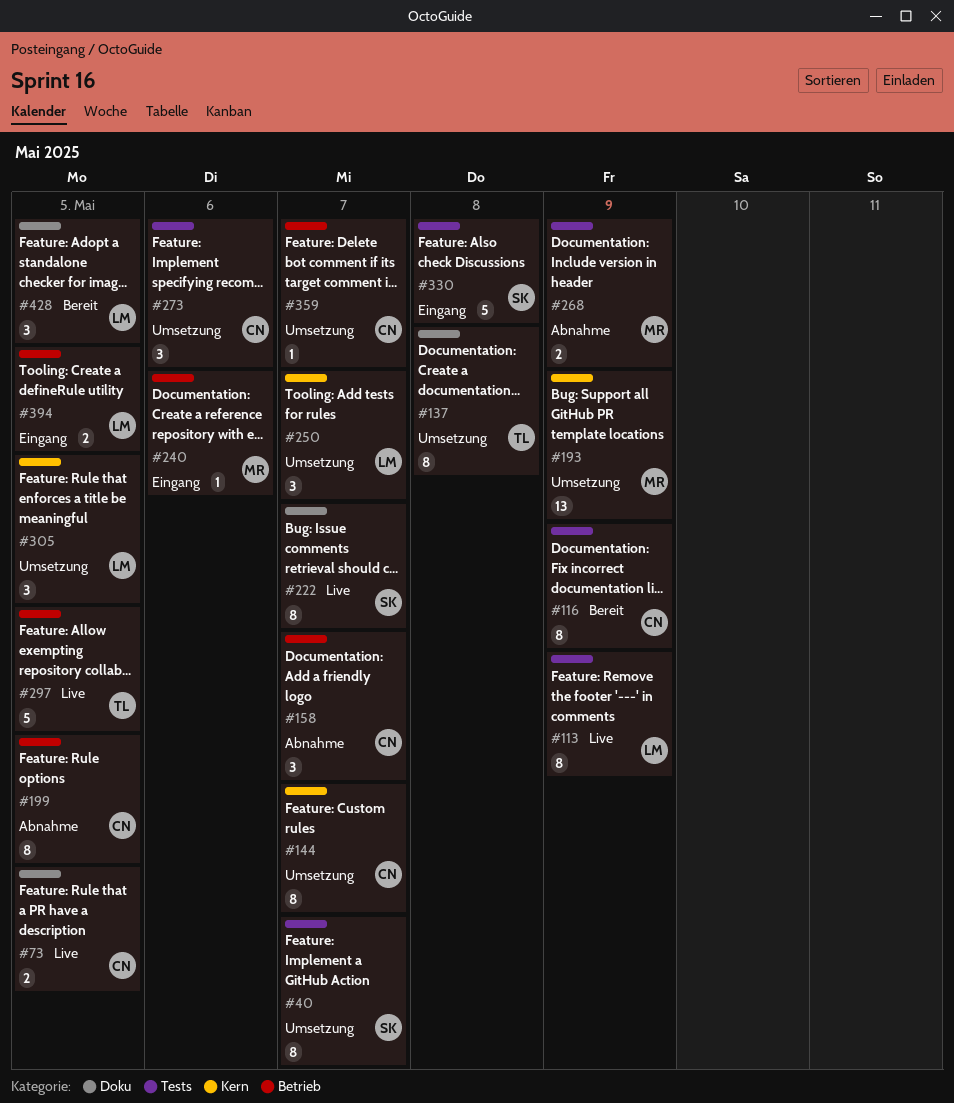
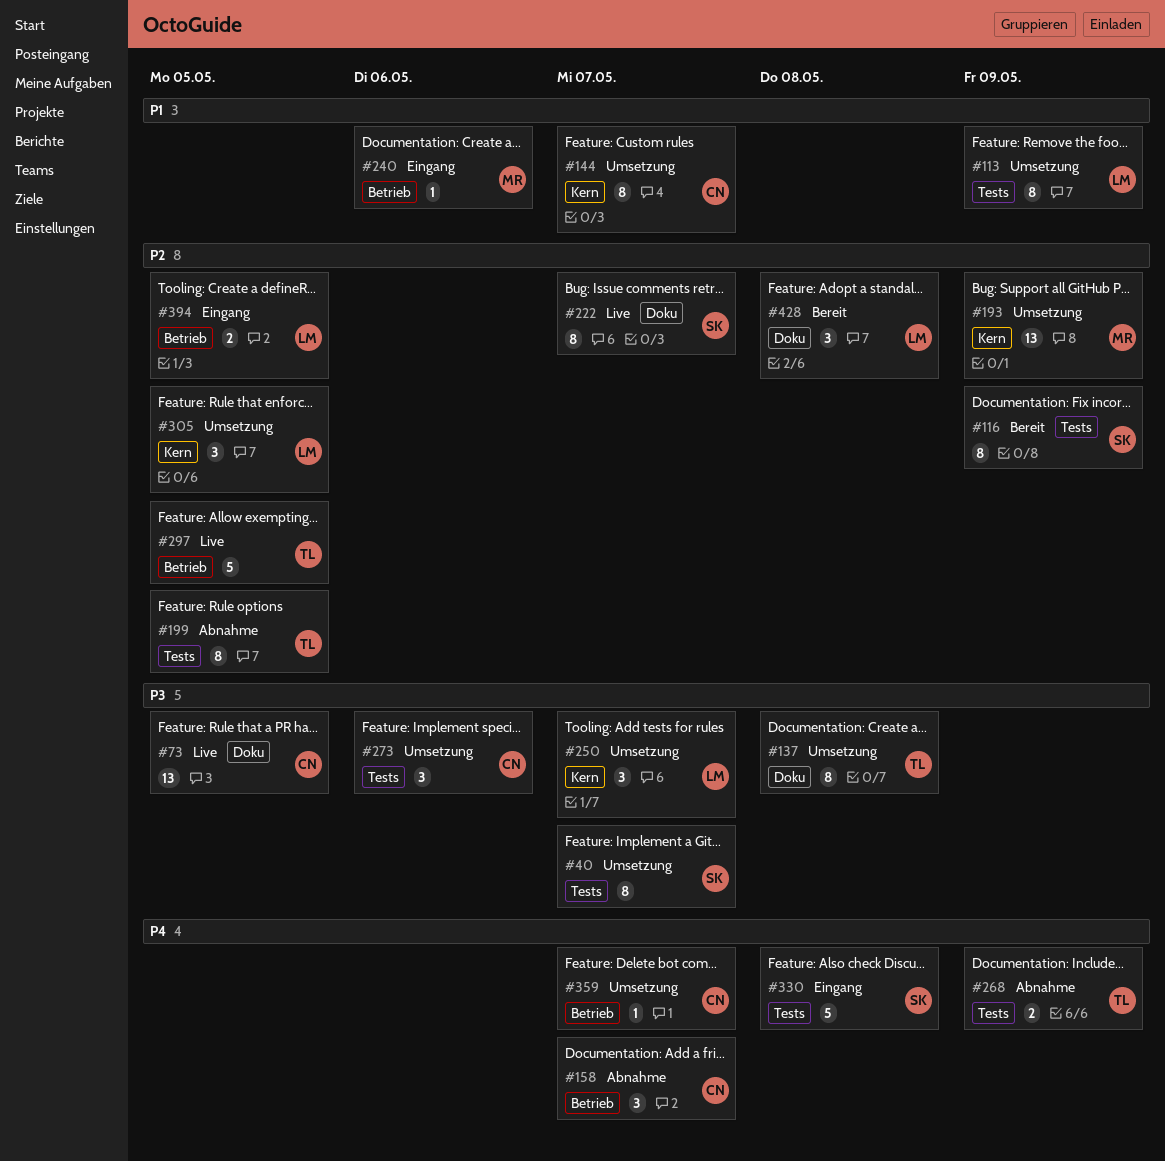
#73, estimate: 2 -> 13
#113, status: Live -> Umsetzung
#116, owner: CN -> SK
#199, owner: CN -> TL
#199, label: Betrieb -> Tests
#268, owner: MR -> TL
#428, due: May 5 -> May 8

